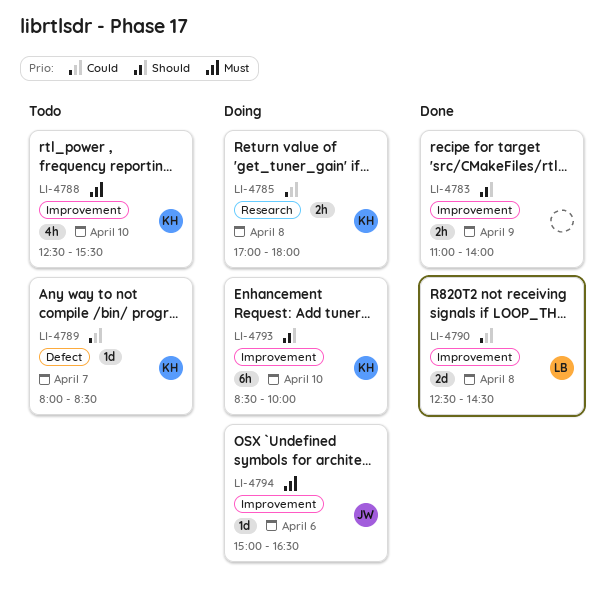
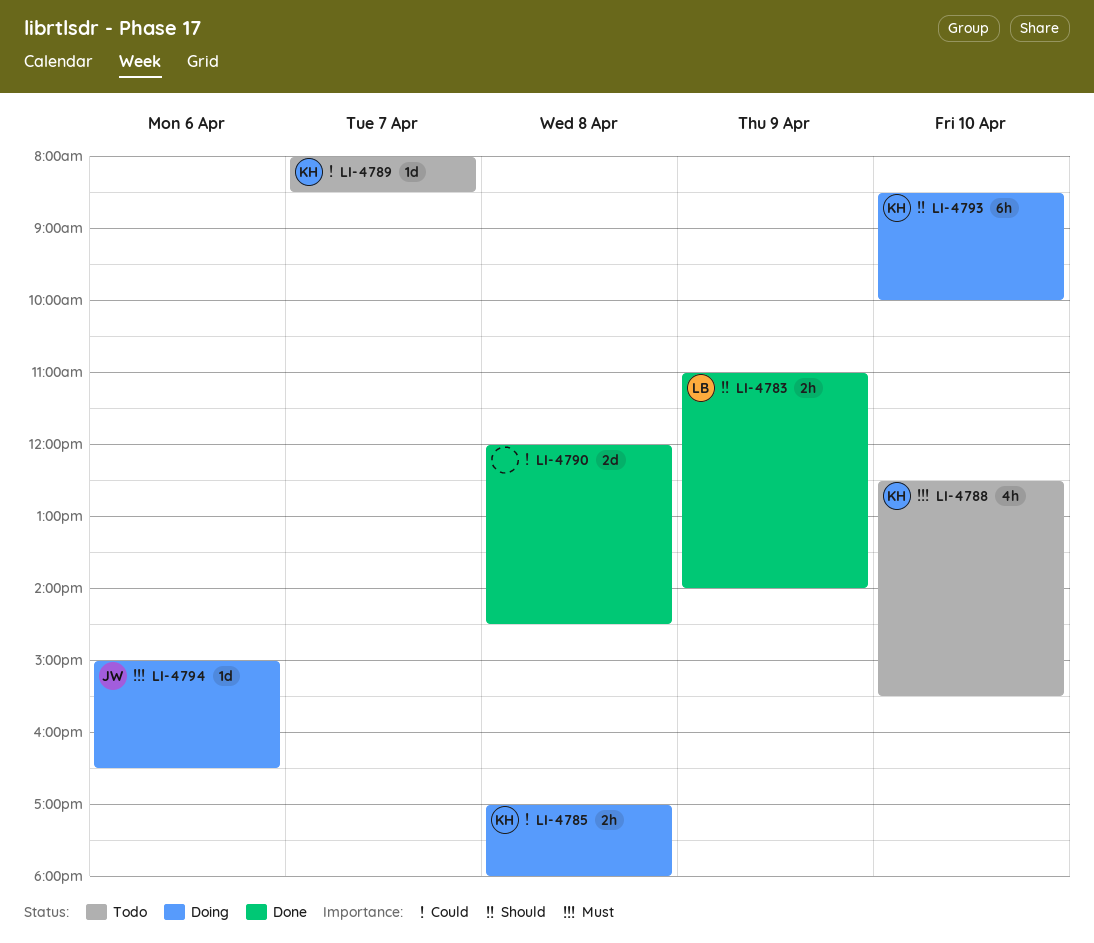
LI-4783, owner: none -> LB
LI-4790, owner: LB -> none
LI-4790, begins: 12:30 -> 12:00

